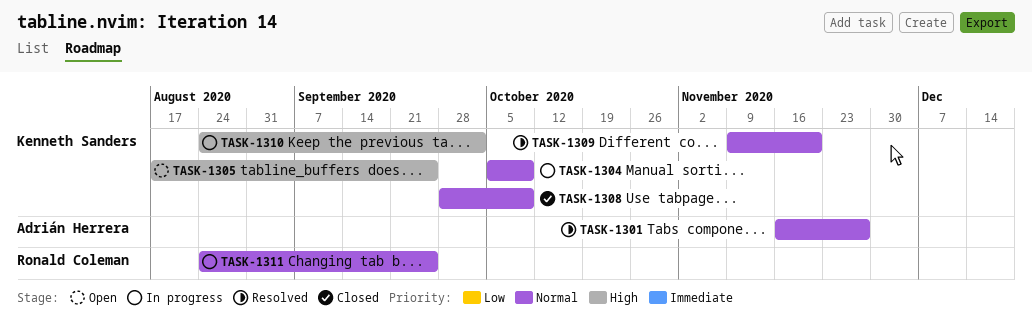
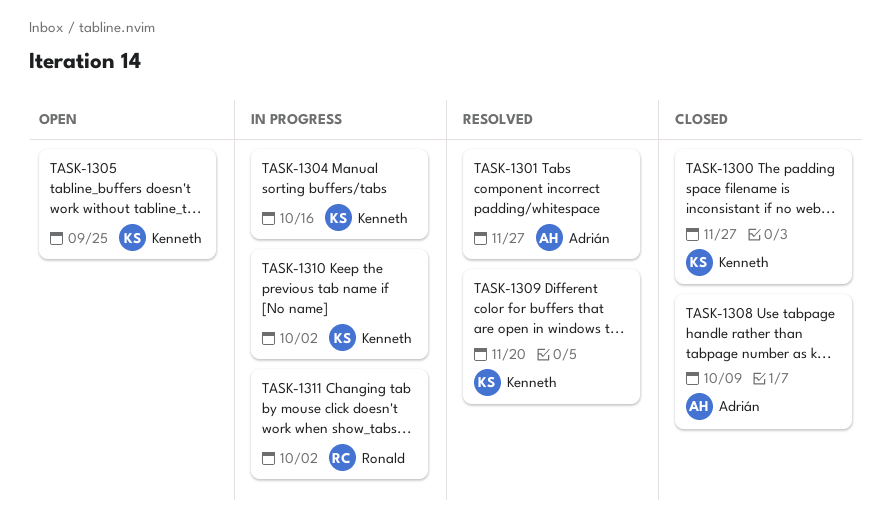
TASK-1300: none -> present
TASK-1304, due: Oct 9 -> Oct 16
TASK-1308, owner: Kenneth Sanders -> Adrián Herrera
TASK-1311, due: Sep 25 -> Oct 2

